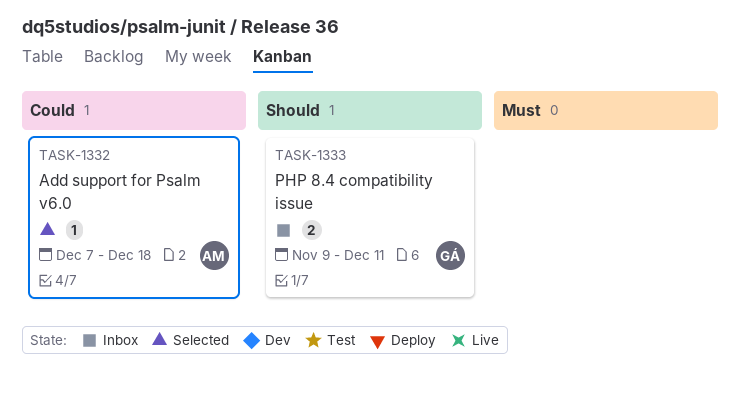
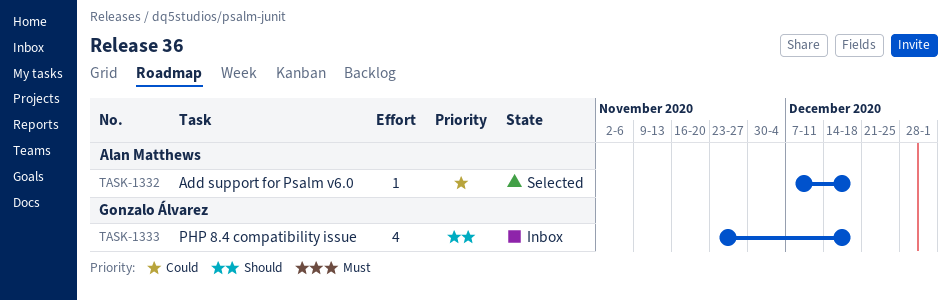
TASK-1333, estimate: 2 -> 4
TASK-1333, start: Nov 9 -> Nov 23
TASK-1333, due: Dec 11 -> Dec 18

